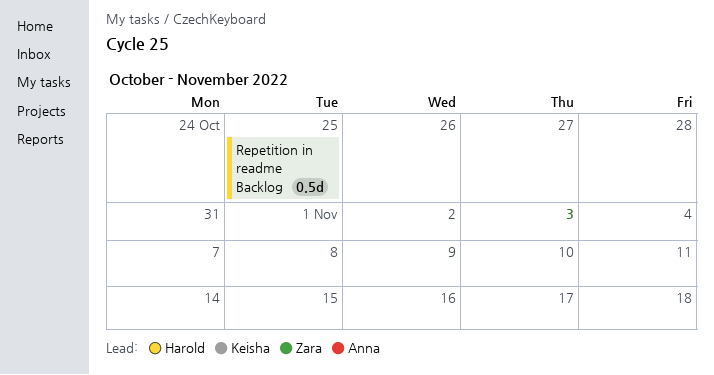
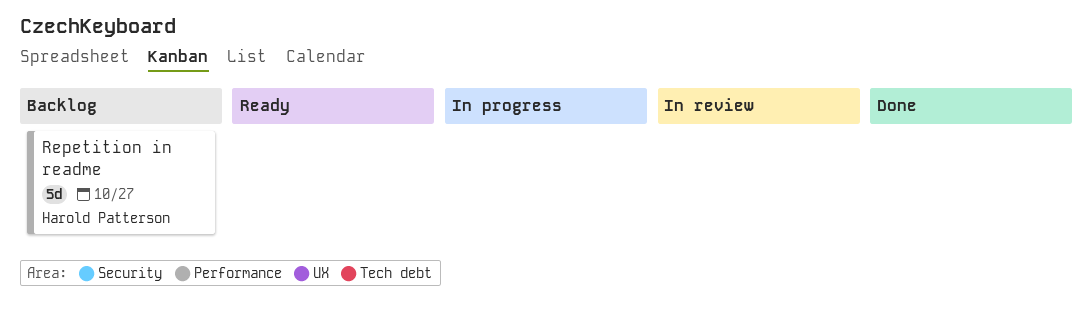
Repetition in readme, estimate: 0.5d -> 5d
Repetition in readme, due: Oct 25 -> Oct 27

